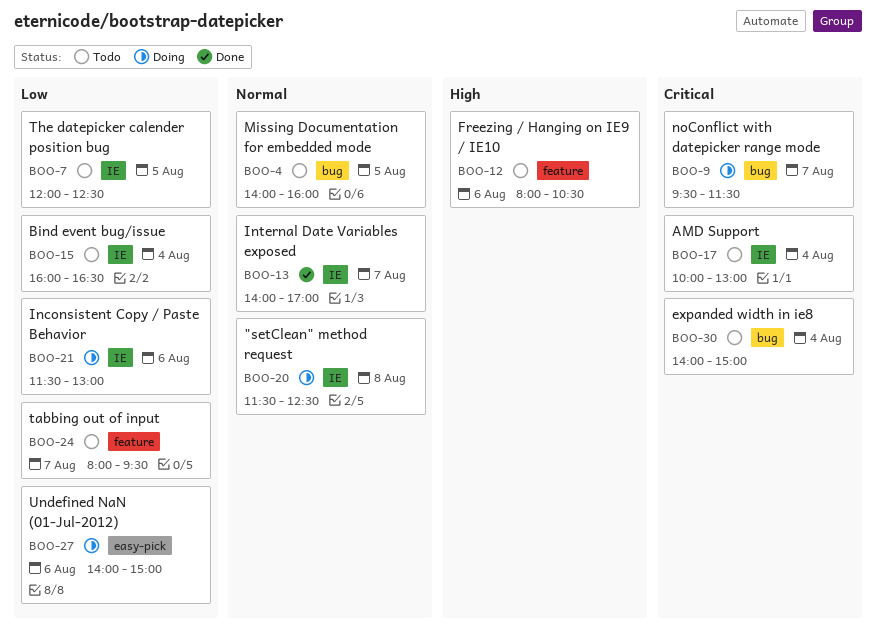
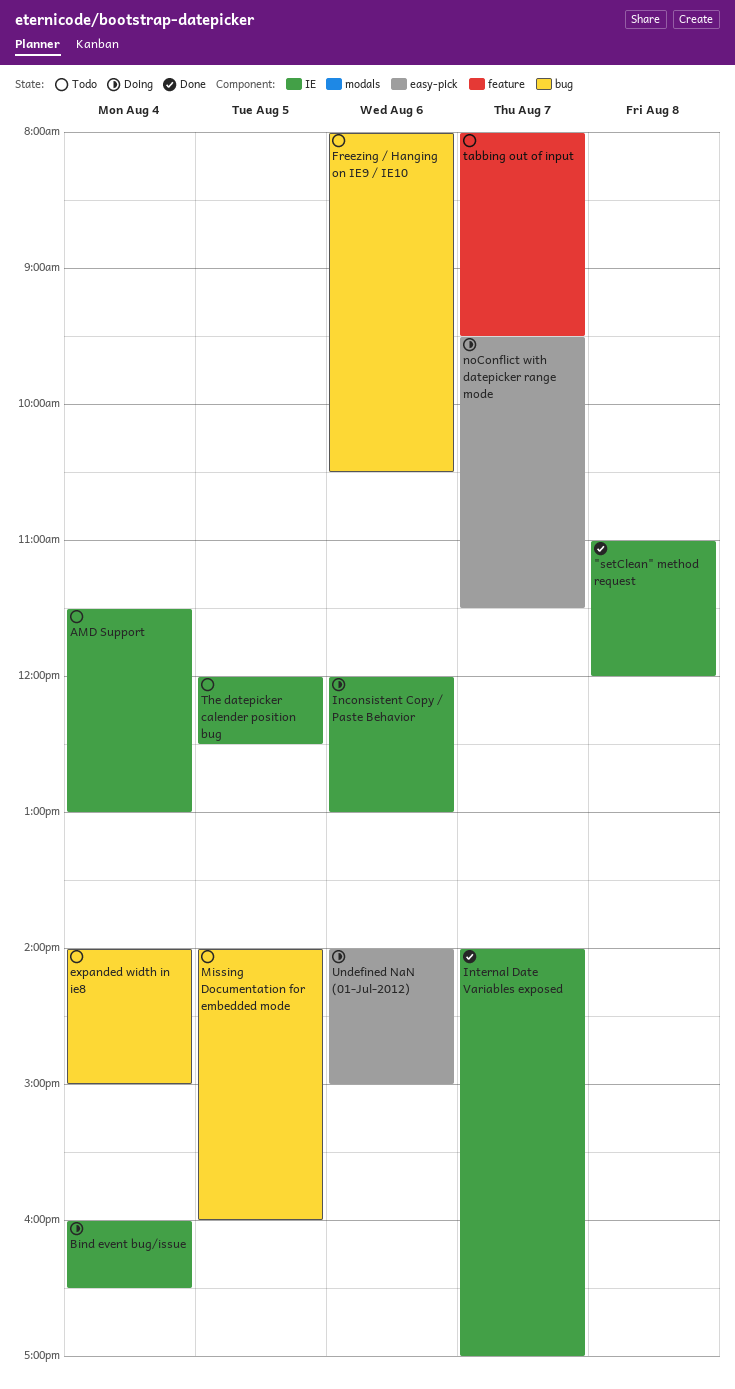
"setClean" method request, status: Doing -> Done
"setClean" method request, begins: 11:30 -> 11:00
"setClean" method request, ends: 12:30 -> 12:00
AMD Support, begins: 10:00 -> 11:30
Bind event bug/issue, status: Todo -> Doing
Freezing / Hanging on IE9 / IE10, label: feature -> bug
Inconsistent Copy / Paste Behavior, begins: 11:30 -> 12:00
noConflict with datepicker range mode, label: bug -> easy-pick

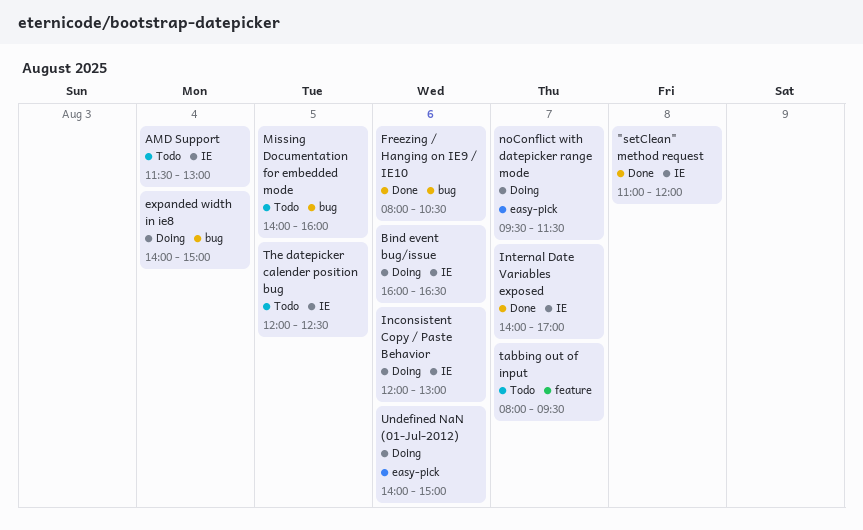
Bind event bug/issue, day: Aug 4 -> Aug 6
expanded width in ie8, status: Todo -> Doing
Freezing / Hanging on IE9 / IE10, status: Todo -> Done

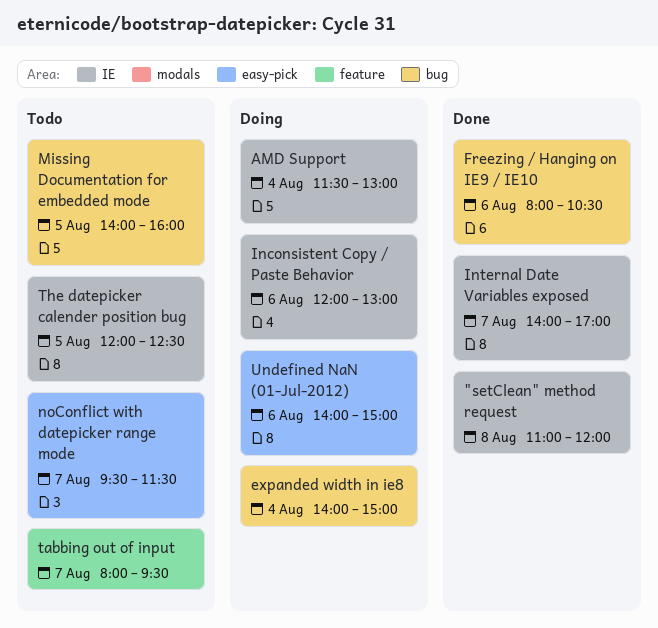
AMD Support, status: Todo -> Doing
Bind event bug/issue: present -> none
noConflict with datepicker range mode, status: Doing -> Todo

